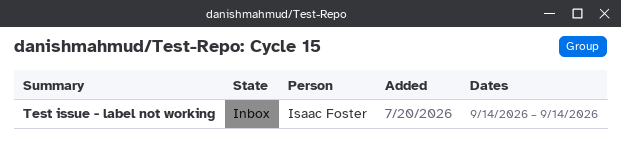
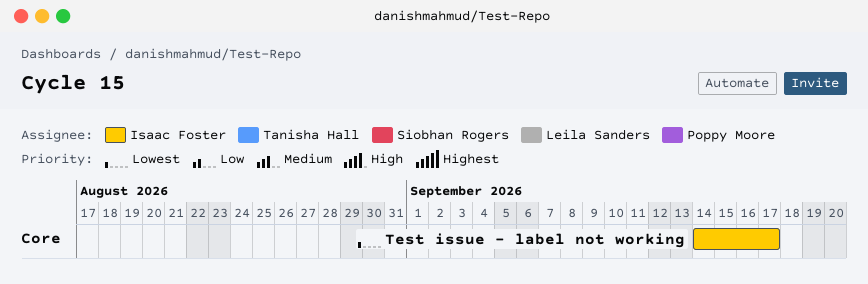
Test issue - label not working, due: Sep 14 -> Sep 17

